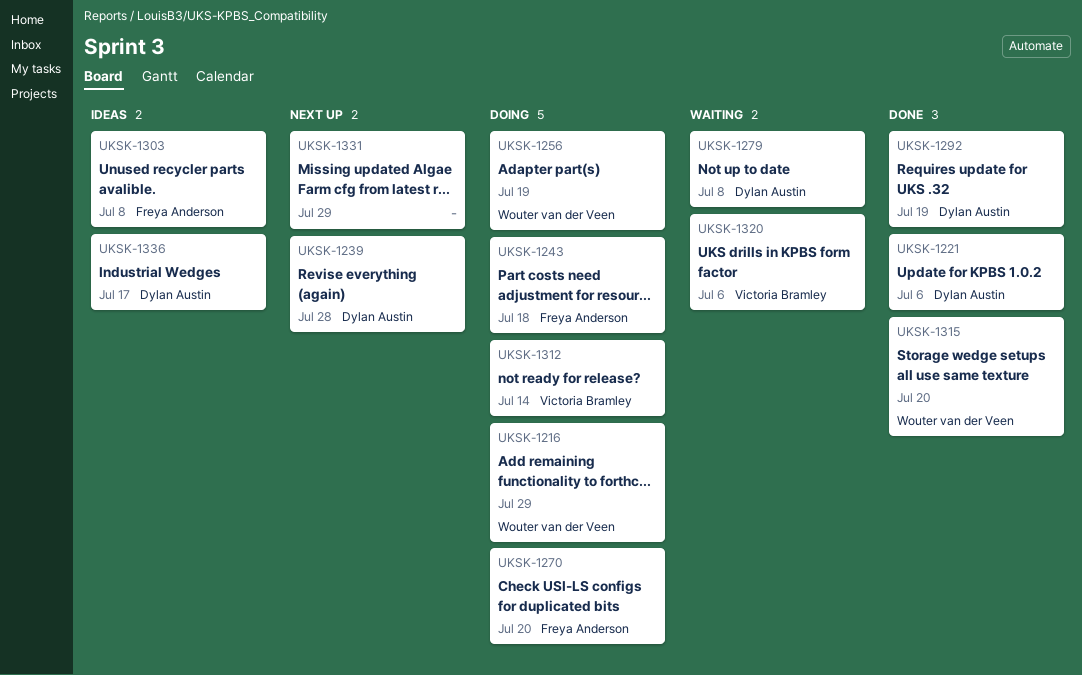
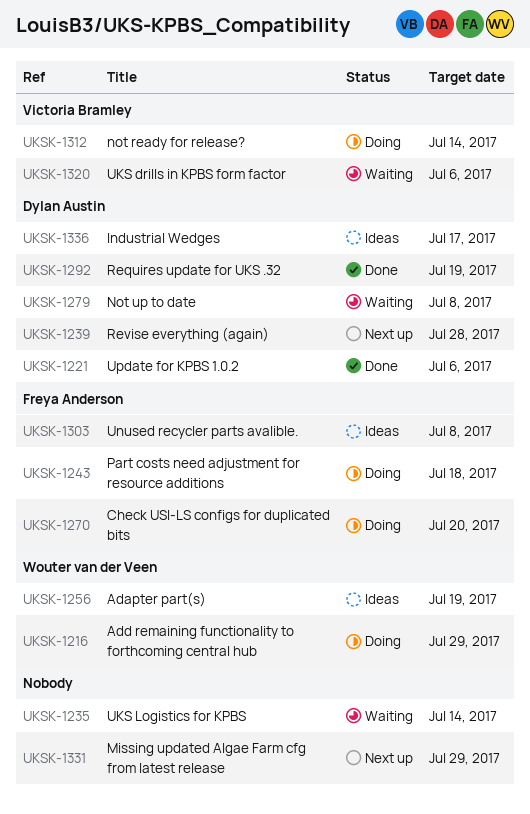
UKSK-1235: none -> present
UKSK-1256, status: Doing -> Ideas
UKSK-1315: present -> none

